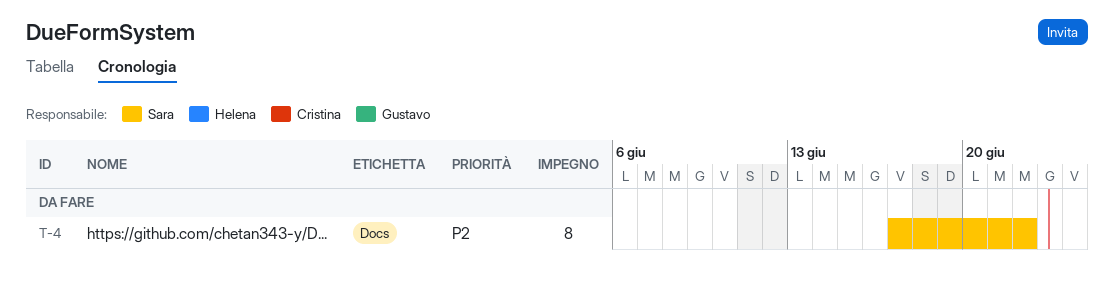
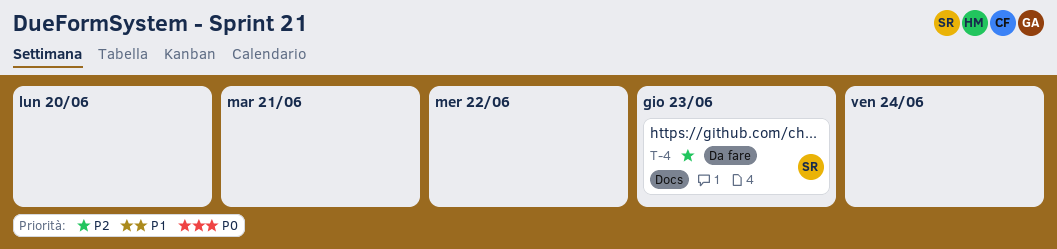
T-4, due: Jun 22 -> Jun 23

